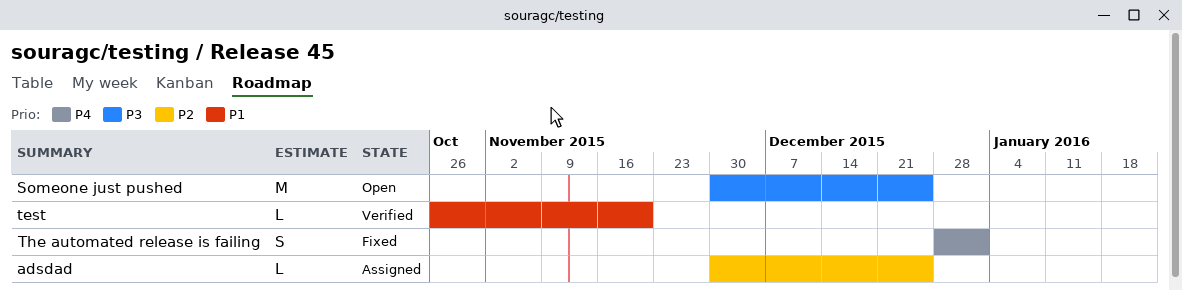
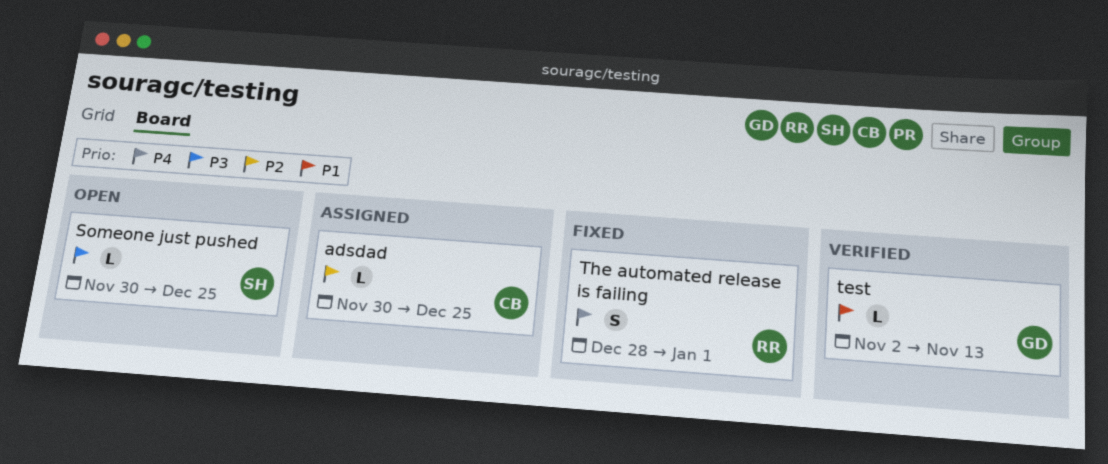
Someone just pushed, estimate: M -> L
test, start: Oct 26 -> Nov 2
test, due: Nov 20 -> Nov 13

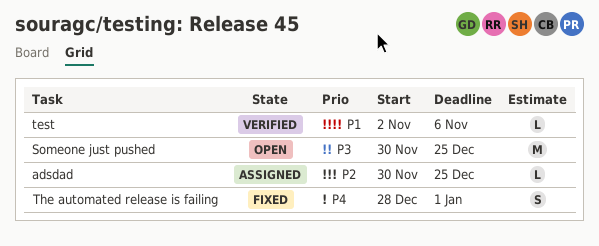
Someone just pushed, estimate: L -> M
test, due: Nov 13 -> Nov 6

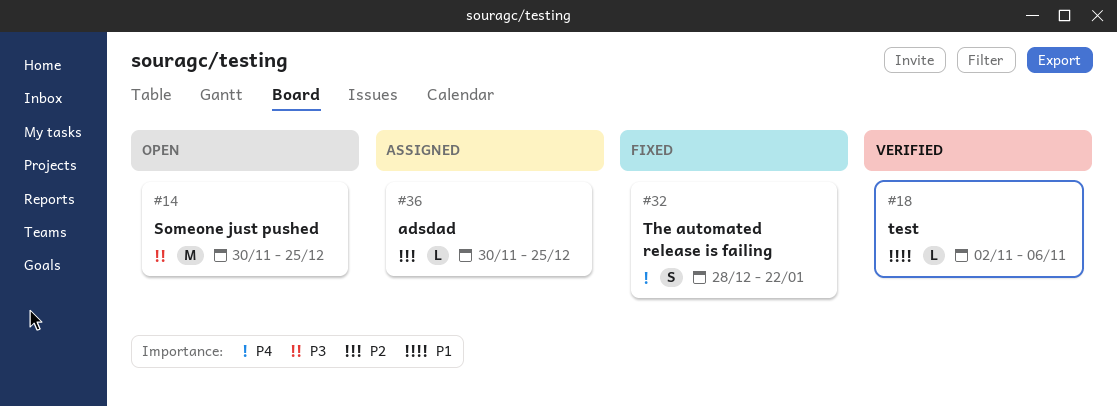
The automated release is failing, due: Jan 1 -> Jan 22

